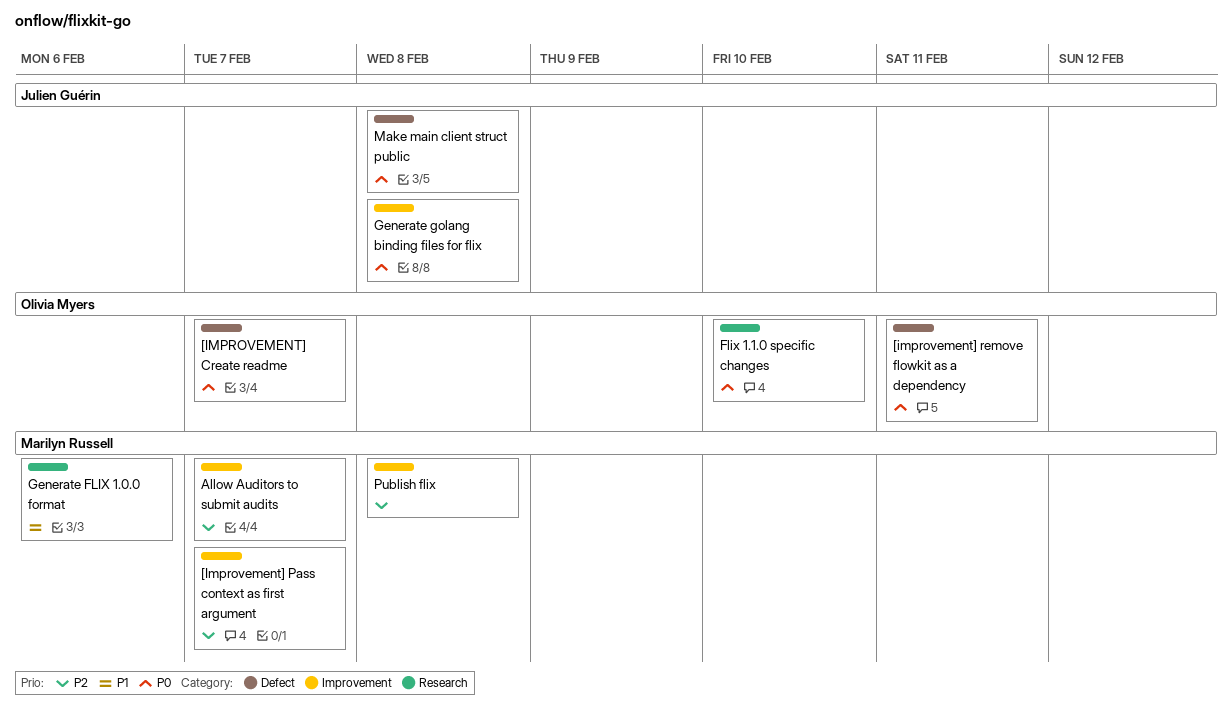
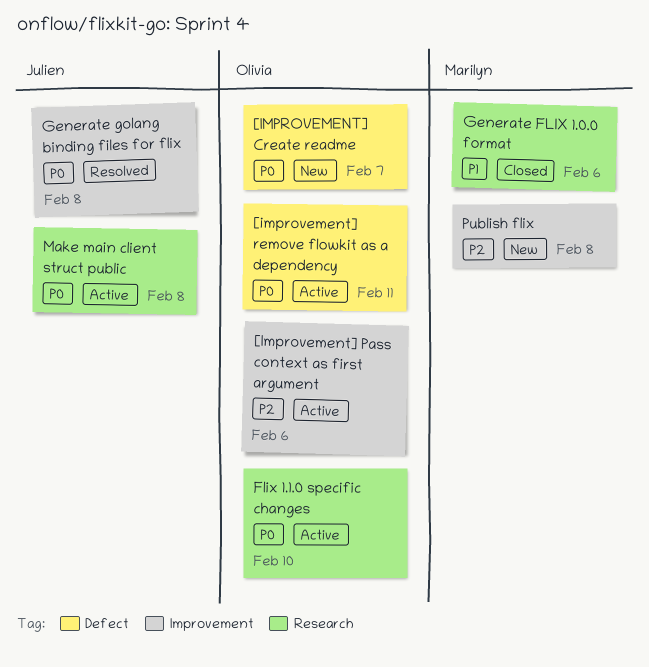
[Improvement] Pass context as first argument, owner: Marilyn Russell -> Olivia Myers
[Improvement] Pass context as first argument, due: Feb 7 -> Feb 6
Allow Auditors to submit audits: present -> none
Make main client struct public, label: Defect -> Research

